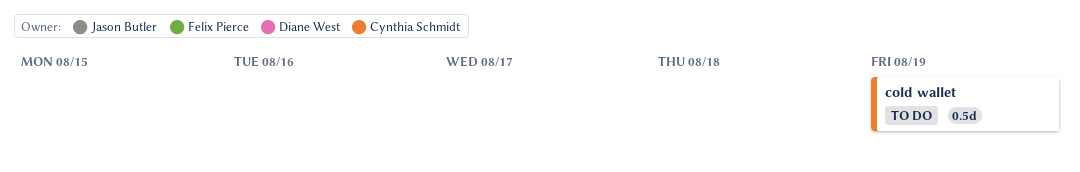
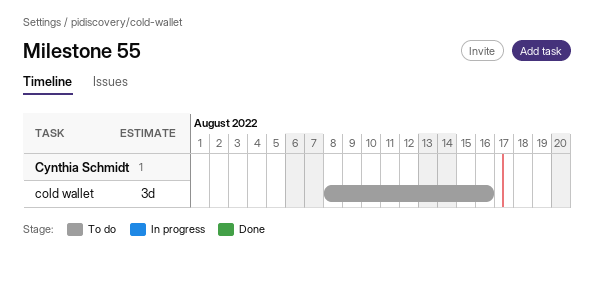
cold wallet, estimate: 0.5d -> 3d
cold wallet, due: Aug 19 -> Aug 16

